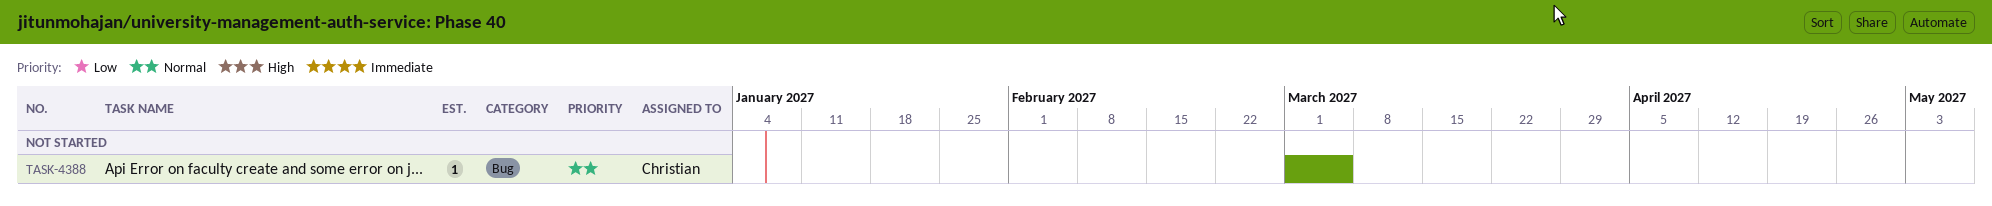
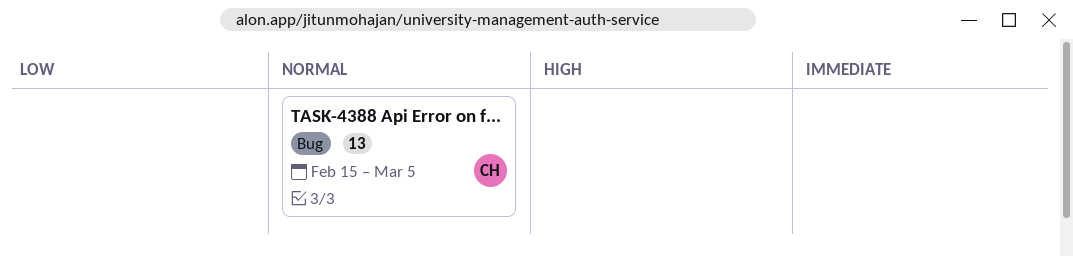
TASK-4388, estimate: 1 -> 13
TASK-4388, start: Mar 1 -> Feb 15

